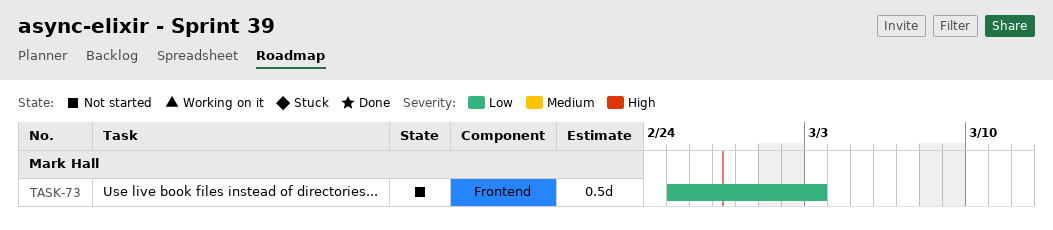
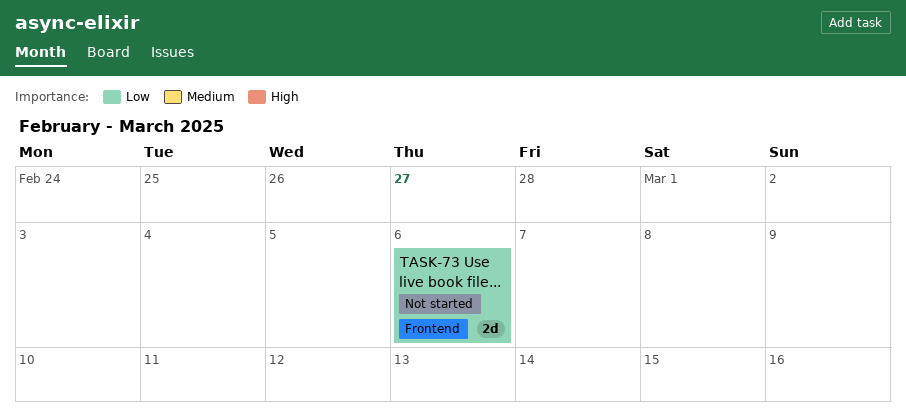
TASK-73, estimate: 0.5d -> 2d
TASK-73, due: Mar 3 -> Mar 6

